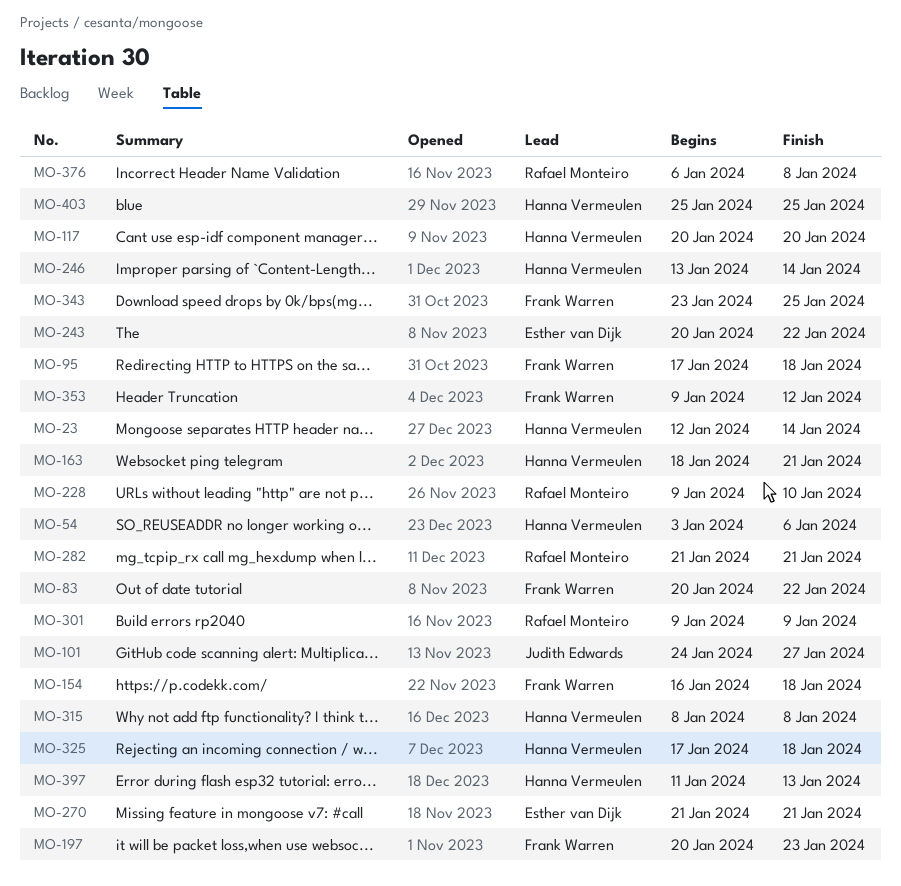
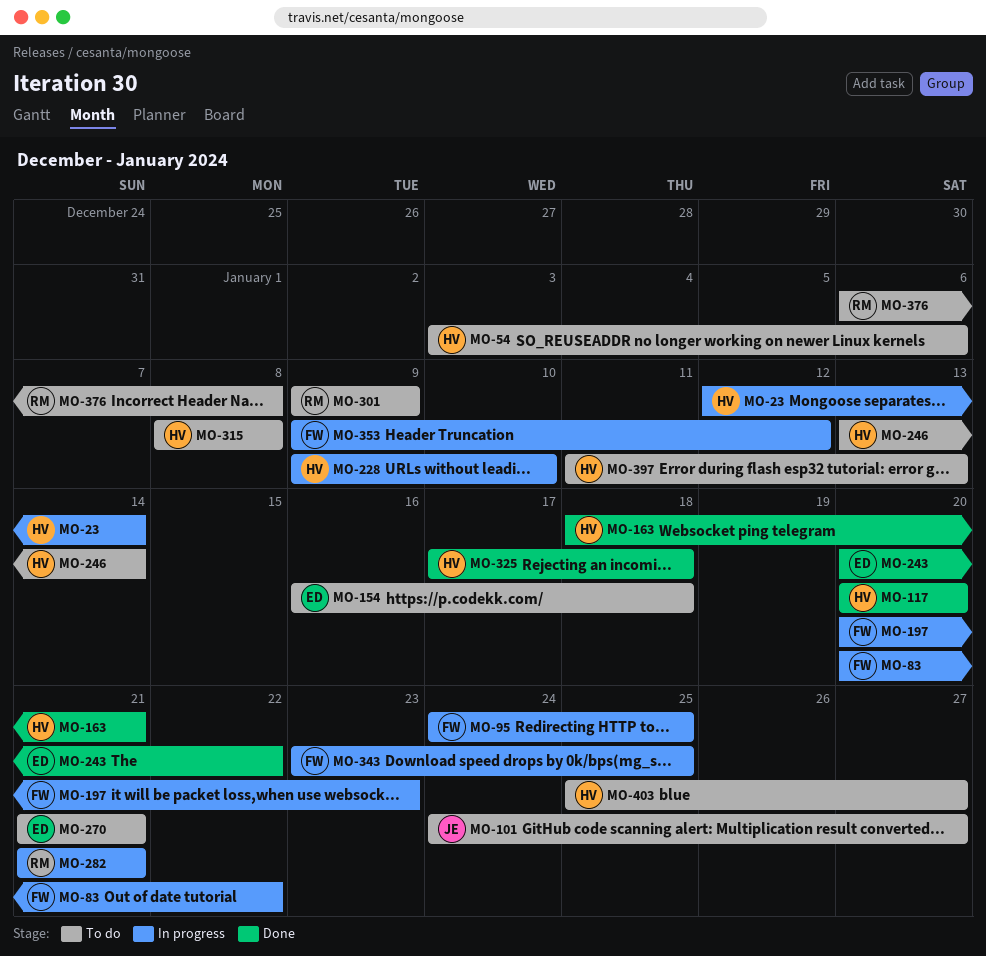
MO-95, start: Jan 17 -> Jan 24
MO-95, due: Jan 18 -> Jan 25
MO-154, owner: Frank Warren -> Esther van Dijk
MO-228, owner: Rafael Monteiro -> Hanna Vermeulen
MO-403, due: Jan 25 -> Jan 27

